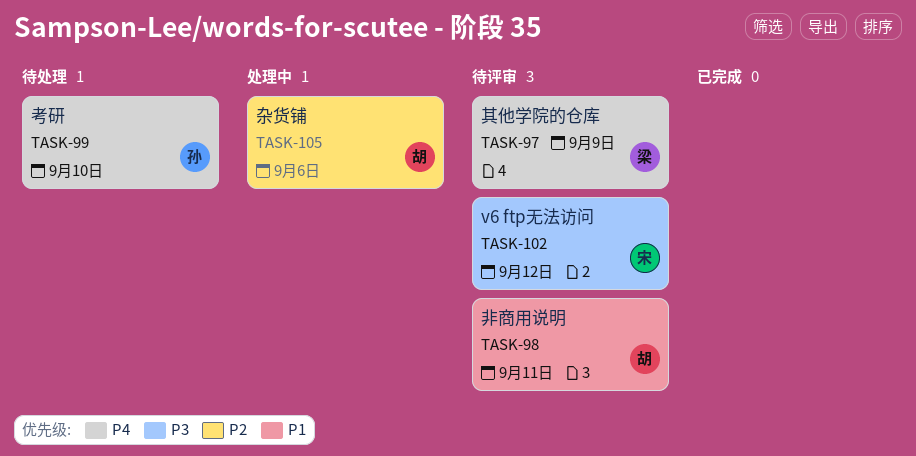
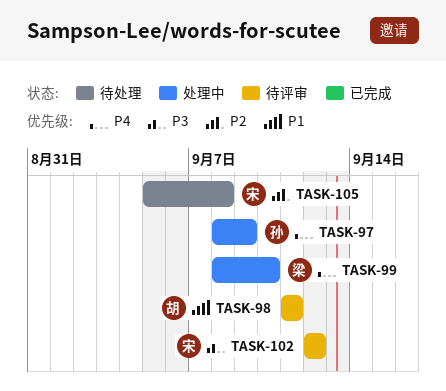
TASK-97, status: 待评审 -> 处理中
TASK-97, owner: 梁 -> 孙
TASK-99, status: 待处理 -> 处理中
TASK-99, owner: 孙 -> 梁
TASK-105, status: 处理中 -> 待处理
TASK-105, owner: 胡 -> 宋
TASK-105, due: Sep 6 -> Sep 8

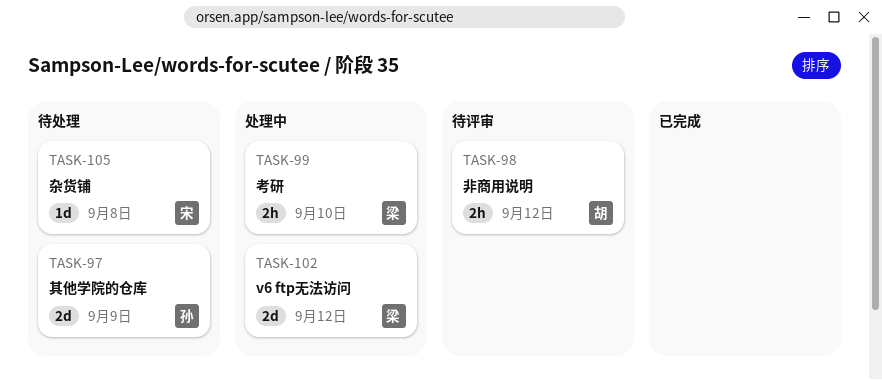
TASK-97, status: 处理中 -> 待处理
TASK-98, due: Sep 11 -> Sep 12
TASK-102, status: 待评审 -> 处理中
TASK-102, owner: 宋 -> 梁

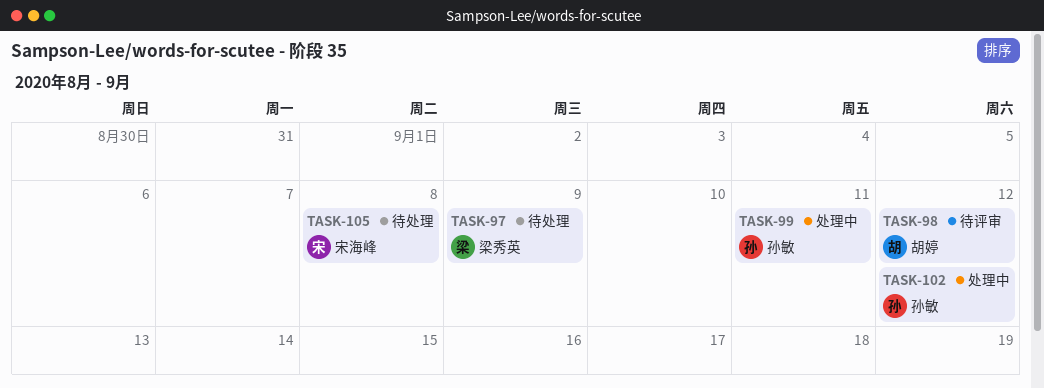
TASK-97, owner: 孙敏 -> 梁秀英
TASK-99, owner: 梁秀英 -> 孙敏
TASK-99, due: Sep 10 -> Sep 11
TASK-102, owner: 梁秀英 -> 孙敏

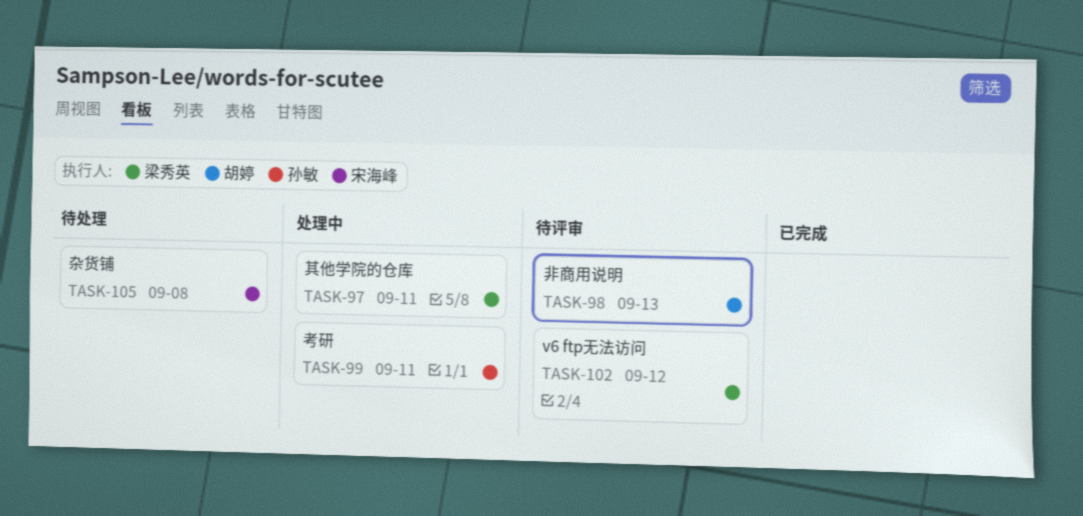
TASK-97, status: 待处理 -> 处理中
TASK-97, due: Sep 9 -> Sep 11
TASK-98, due: Sep 12 -> Sep 13
TASK-102, status: 处理中 -> 待评审
TASK-102, owner: 孙敏 -> 梁秀英

